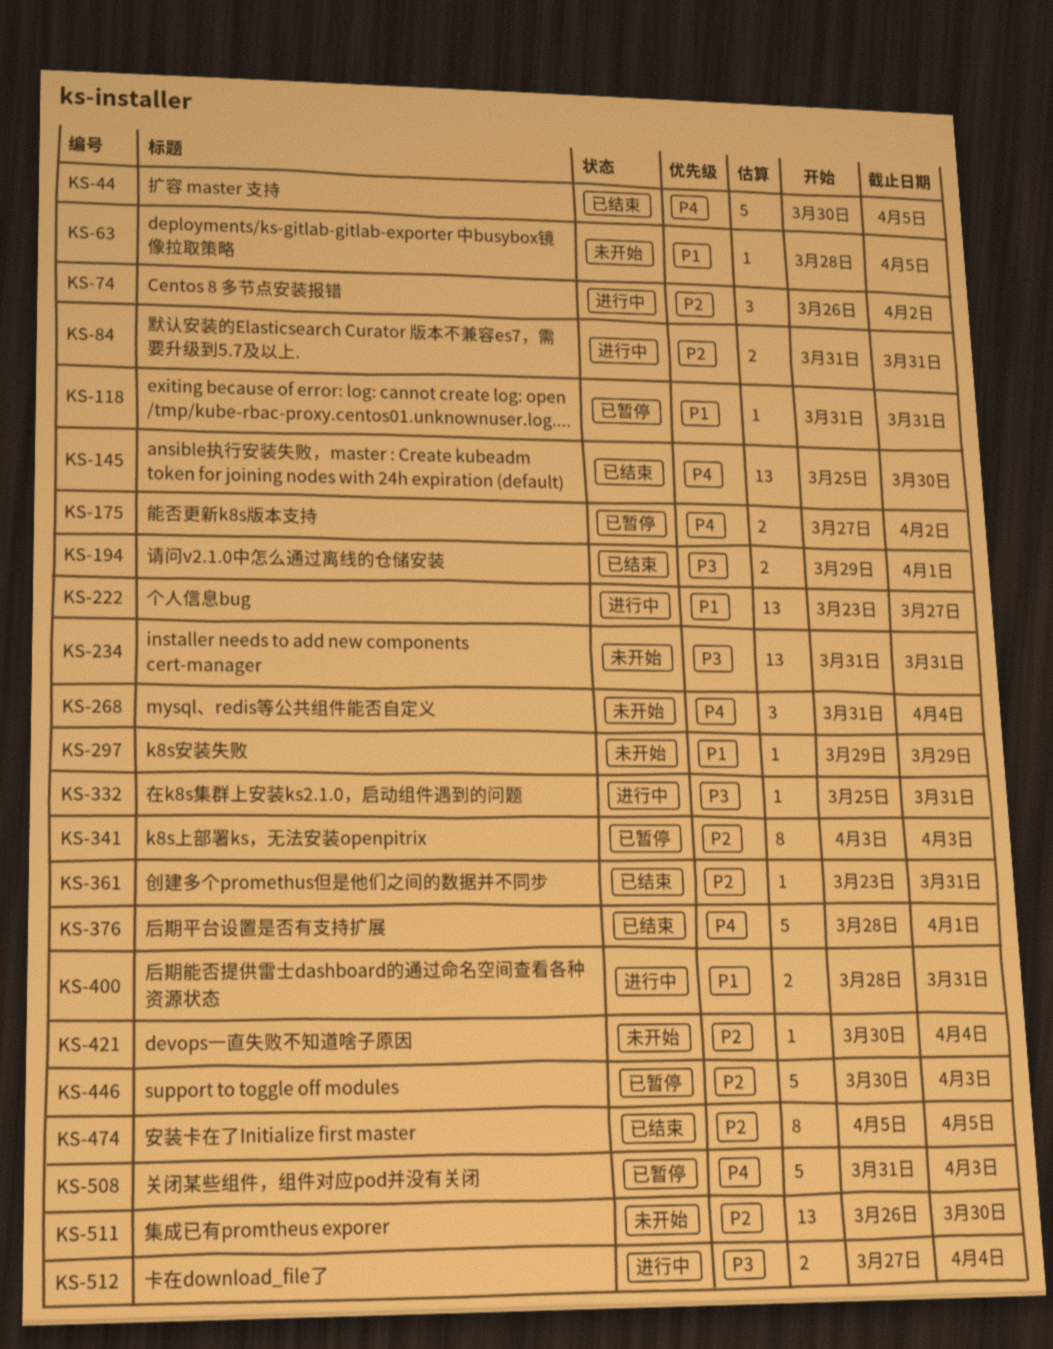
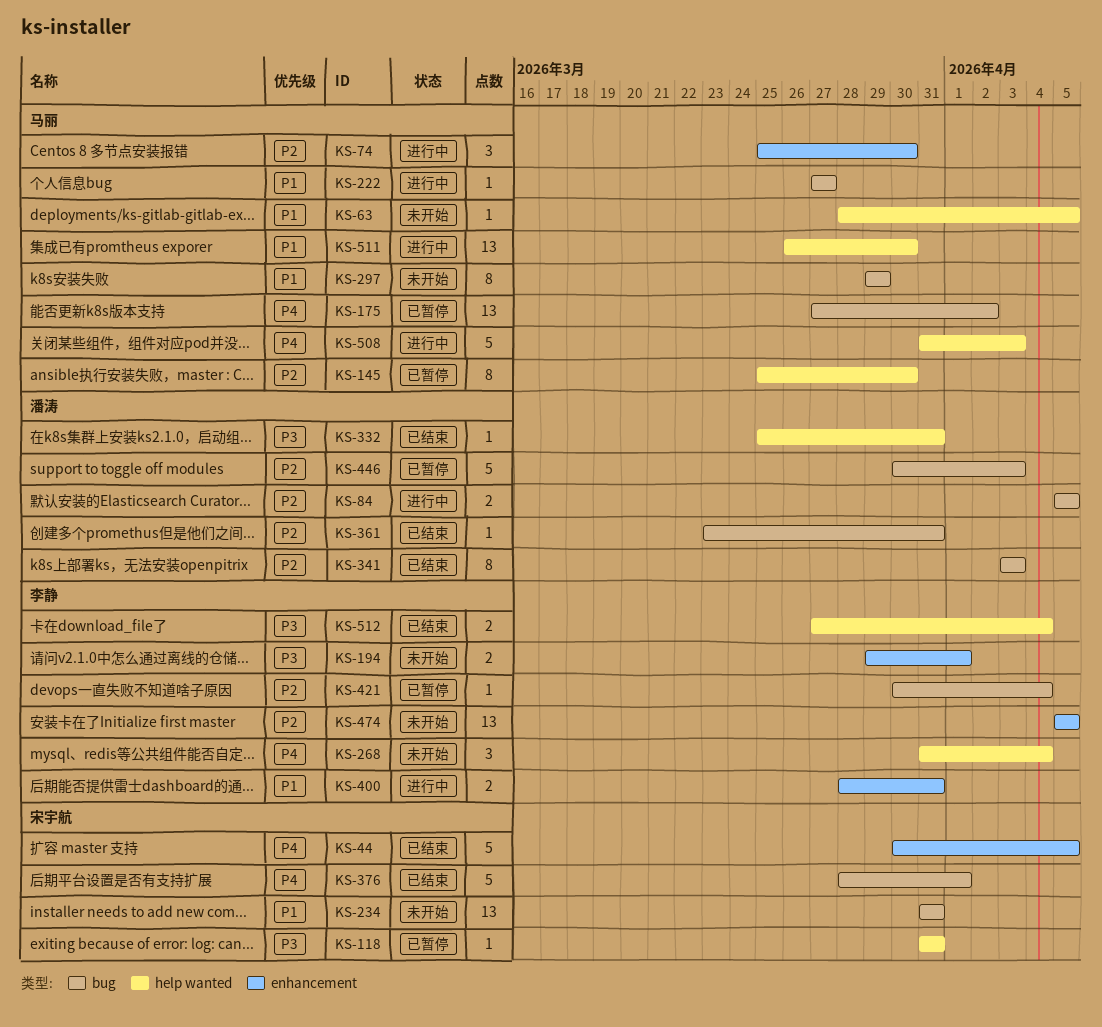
KS-74, start: Mar 26 -> Mar 25
KS-74, due: Apr 2 -> Mar 30
KS-84, start: Mar 31 -> Apr 5
KS-84, due: Mar 31 -> Apr 5
KS-118, priority: P1 -> P3
KS-145, status: 已结束 -> 已暂停
KS-145, priority: P4 -> P2
KS-145, estimate: 13 -> 8
KS-175, estimate: 2 -> 13
KS-194, status: 已结束 -> 未开始
KS-222, estimate: 13 -> 1
KS-222, start: Mar 23 -> Mar 27
KS-234, priority: P3 -> P1
KS-297, estimate: 1 -> 8
KS-332, status: 进行中 -> 已结束
KS-341, status: 已暂停 -> 已结束
KS-421, status: 未开始 -> 已暂停
KS-474, status: 已结束 -> 未开始
KS-474, estimate: 8 -> 13
KS-508, status: 已暂停 -> 进行中
KS-511, status: 未开始 -> 进行中
KS-511, priority: P2 -> P1
KS-512, status: 进行中 -> 已结束

